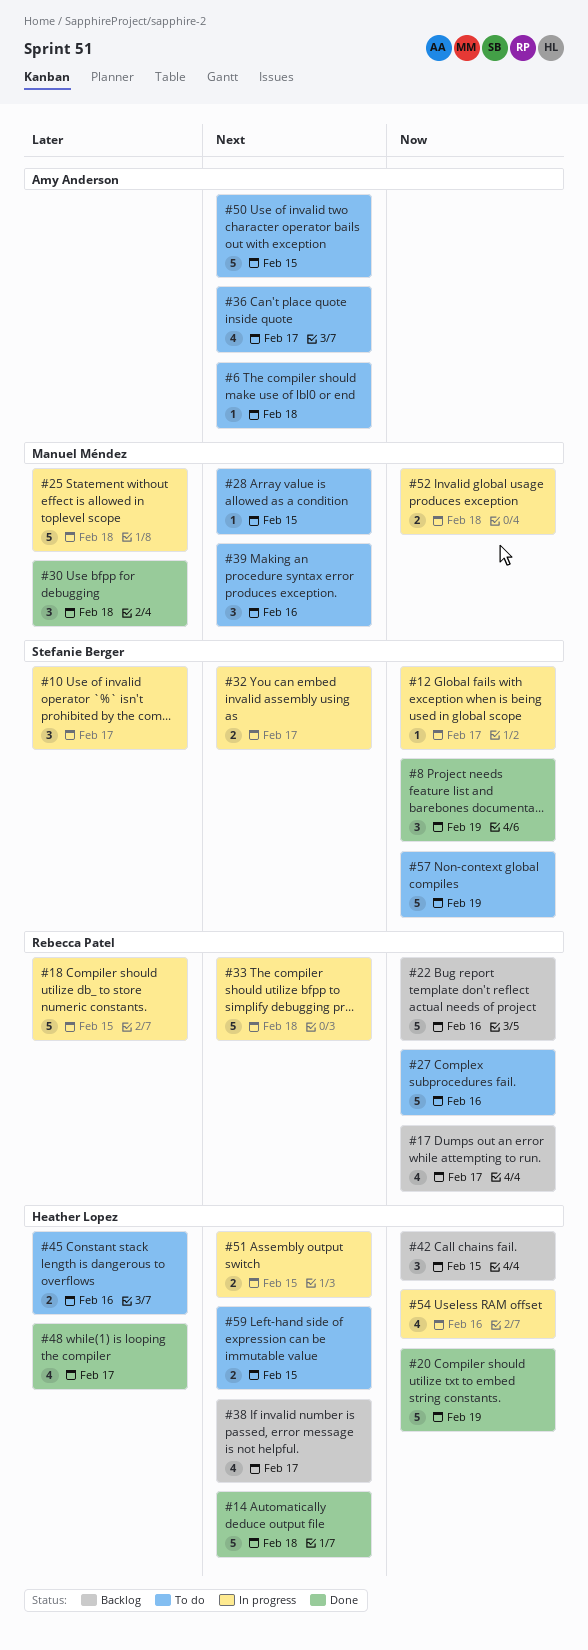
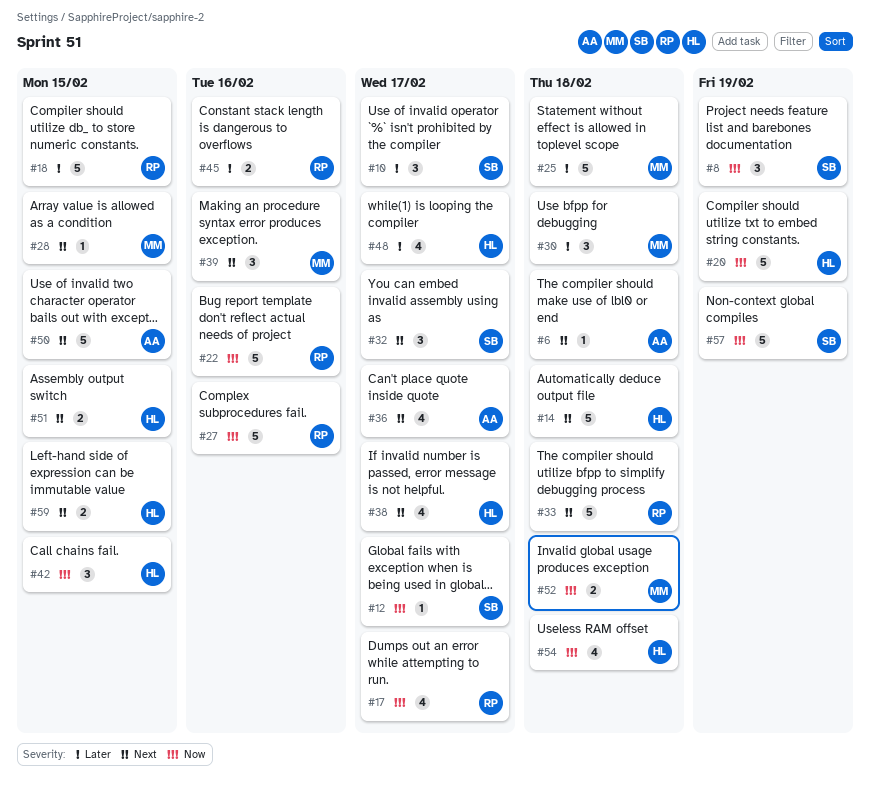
#32, estimate: 2 -> 3
#45, owner: Heather Lopez -> Rebecca Patel
#54, due: Feb 16 -> Feb 18

